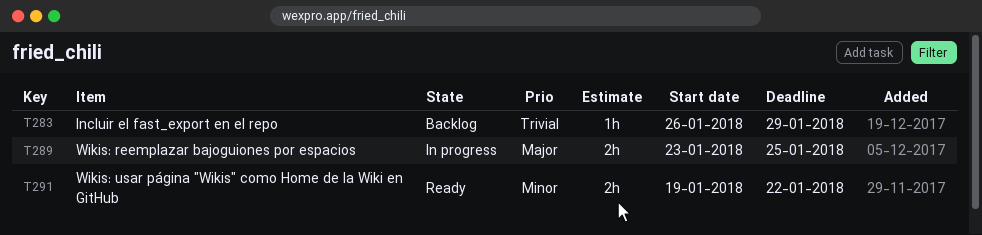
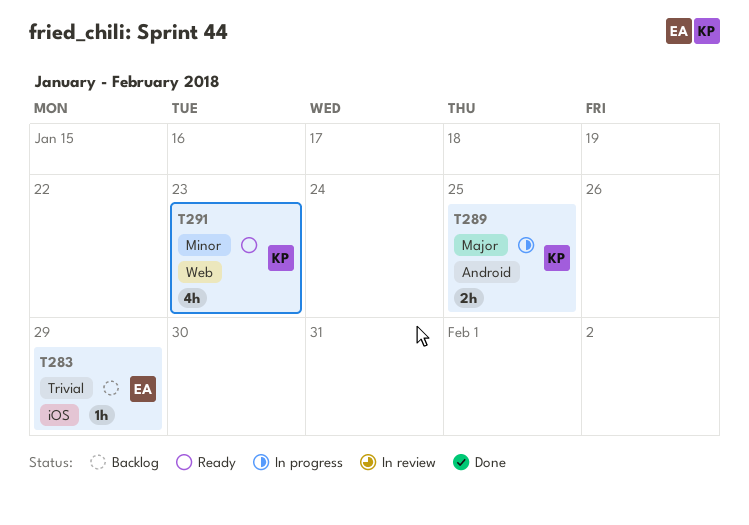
T291, estimate: 2h -> 4h
T291, due: Jan 22 -> Jan 23

